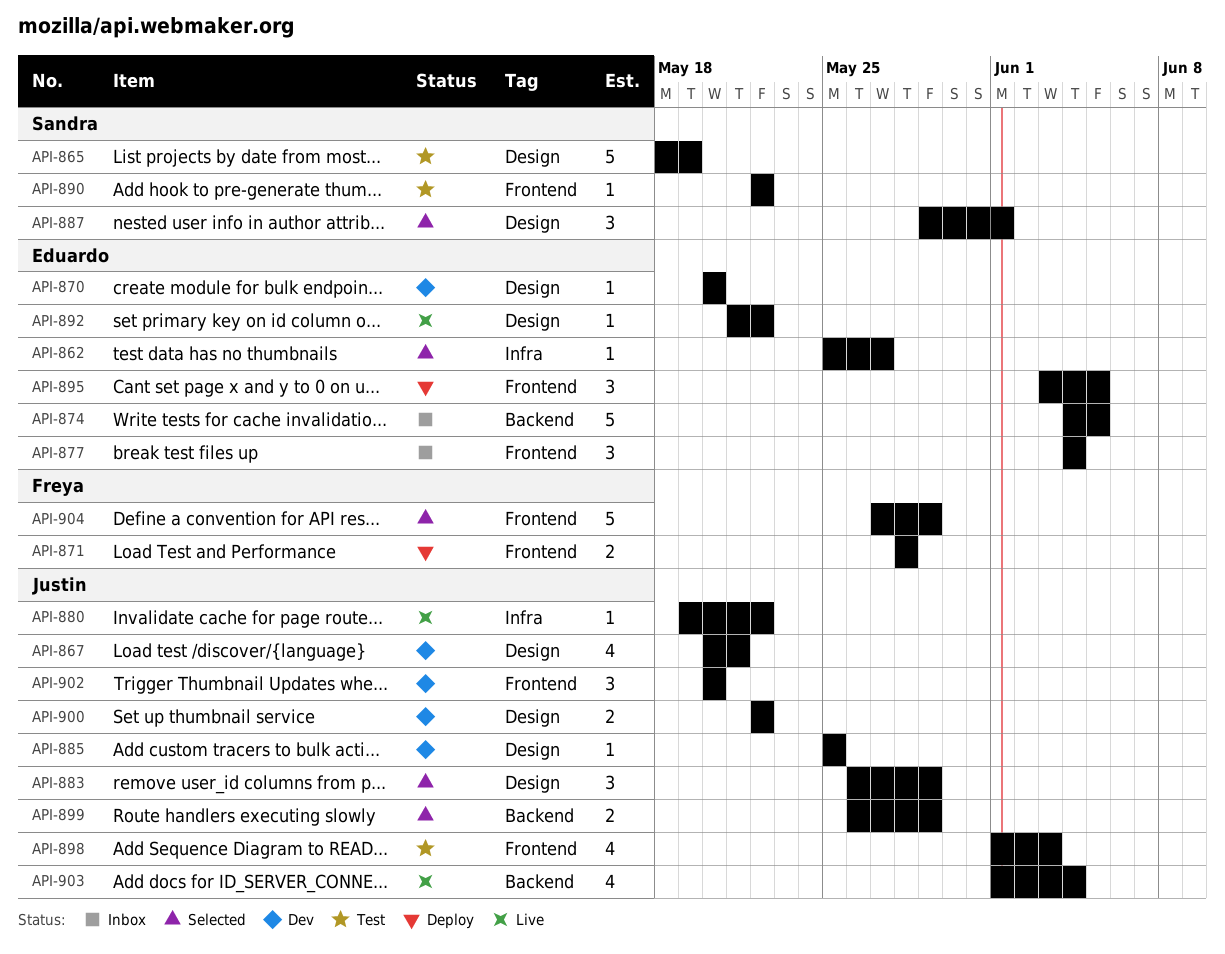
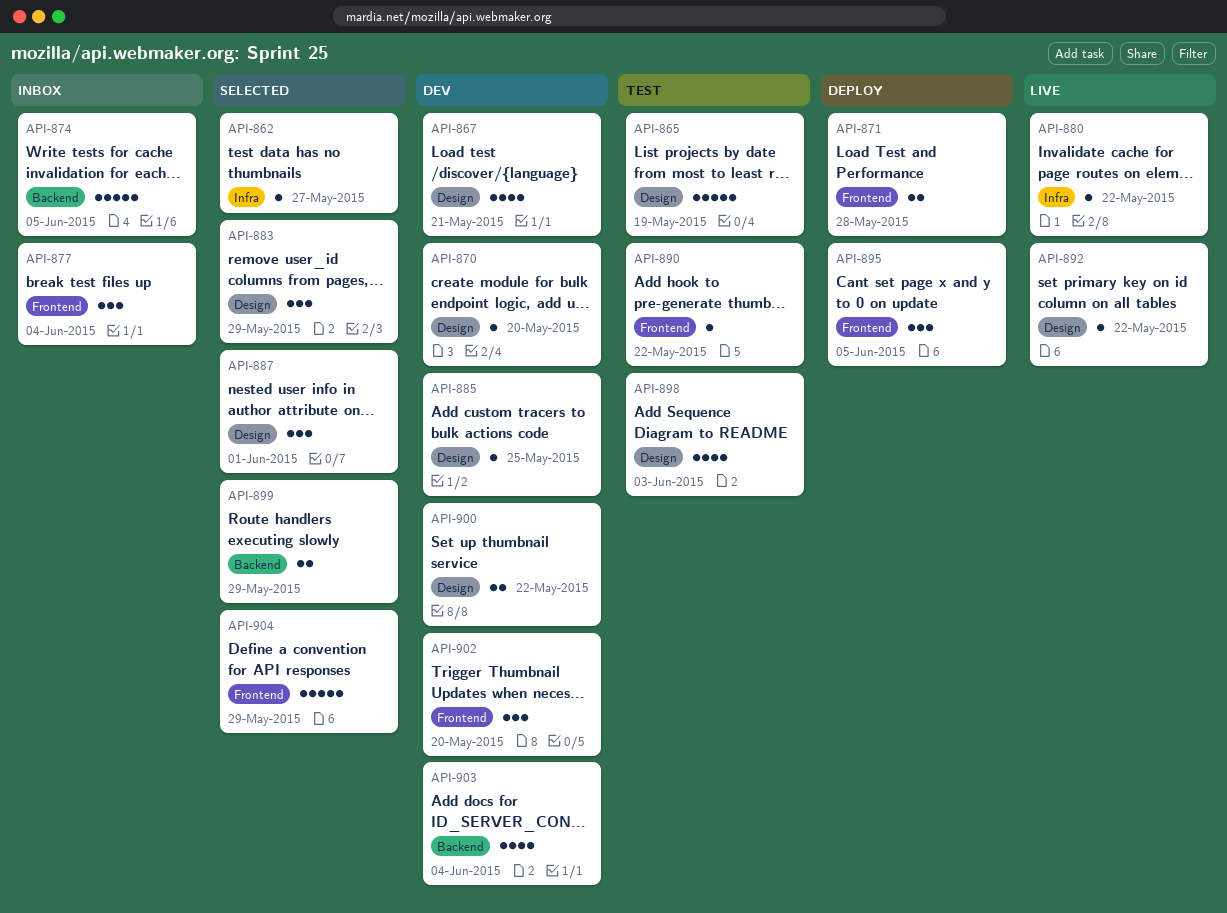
API-898, label: Frontend -> Design
API-903, status: Live -> Dev

